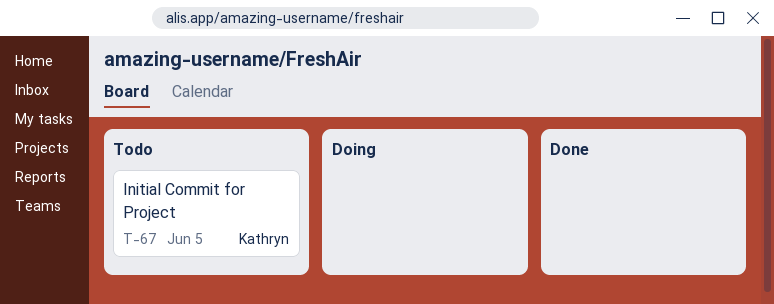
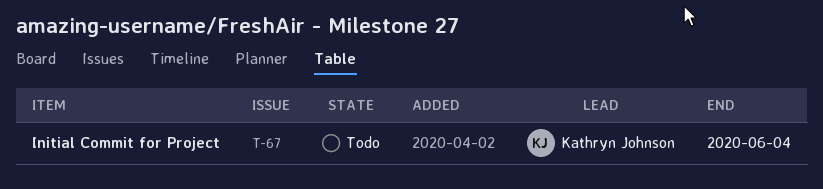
T-67, due: Jun 5 -> Jun 4

